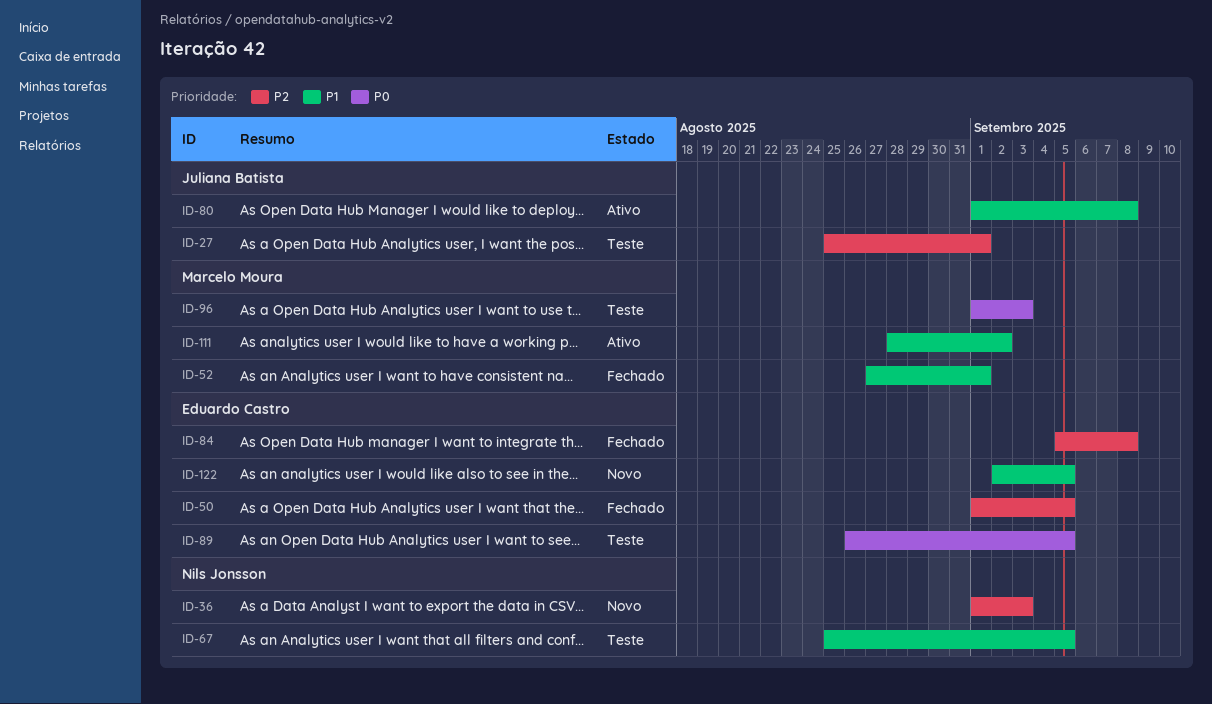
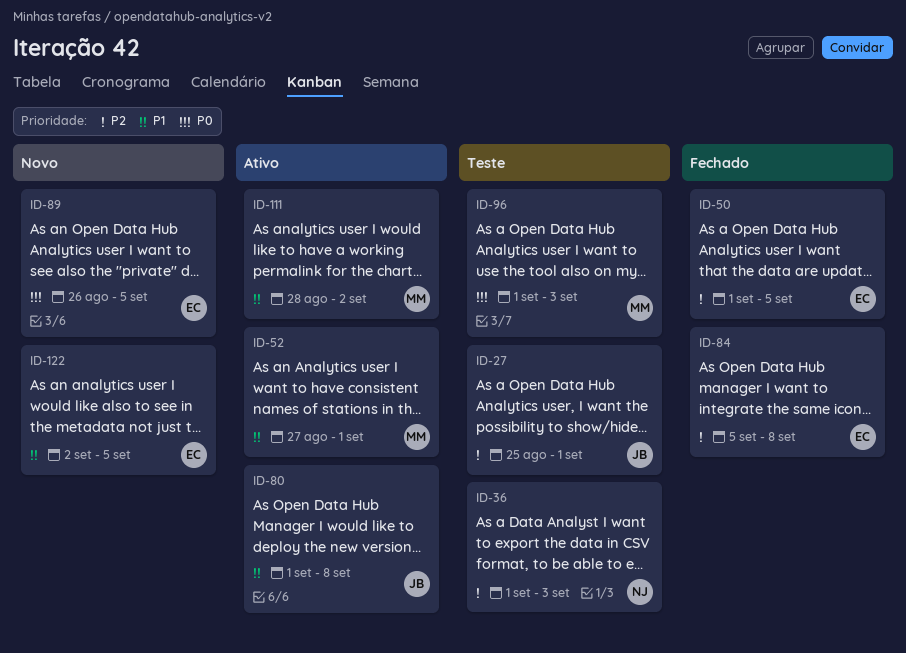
ID-36, status: Novo -> Teste
ID-52, status: Fechado -> Ativo
ID-67: present -> none
ID-89, status: Teste -> Novo

